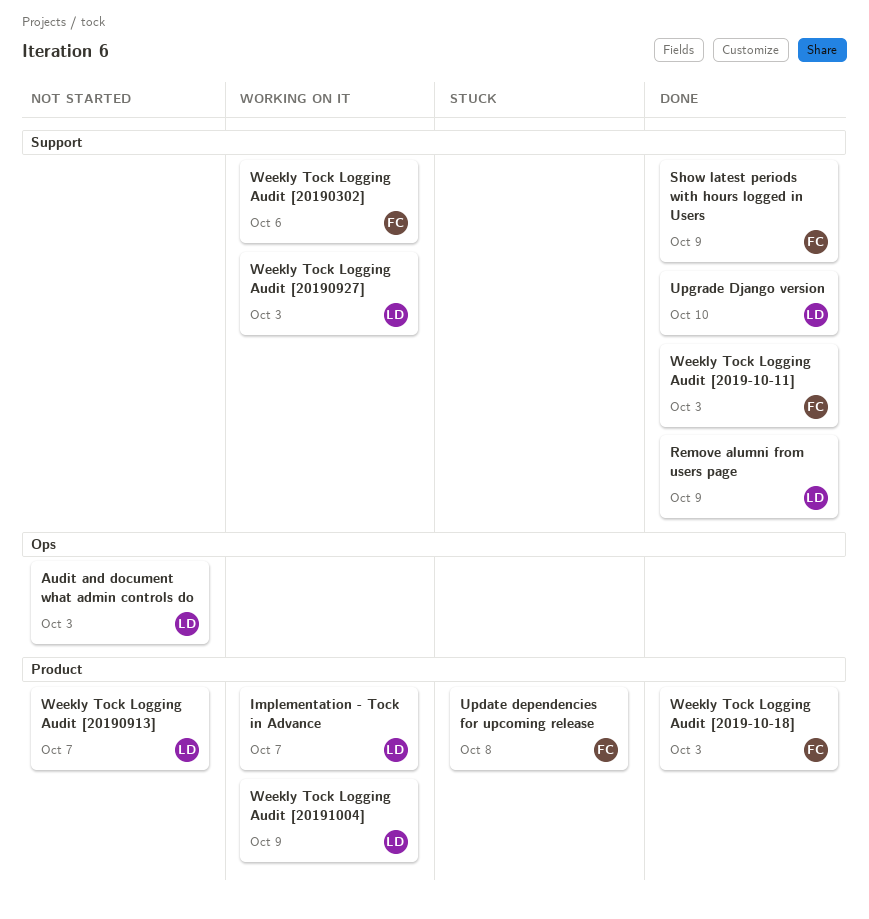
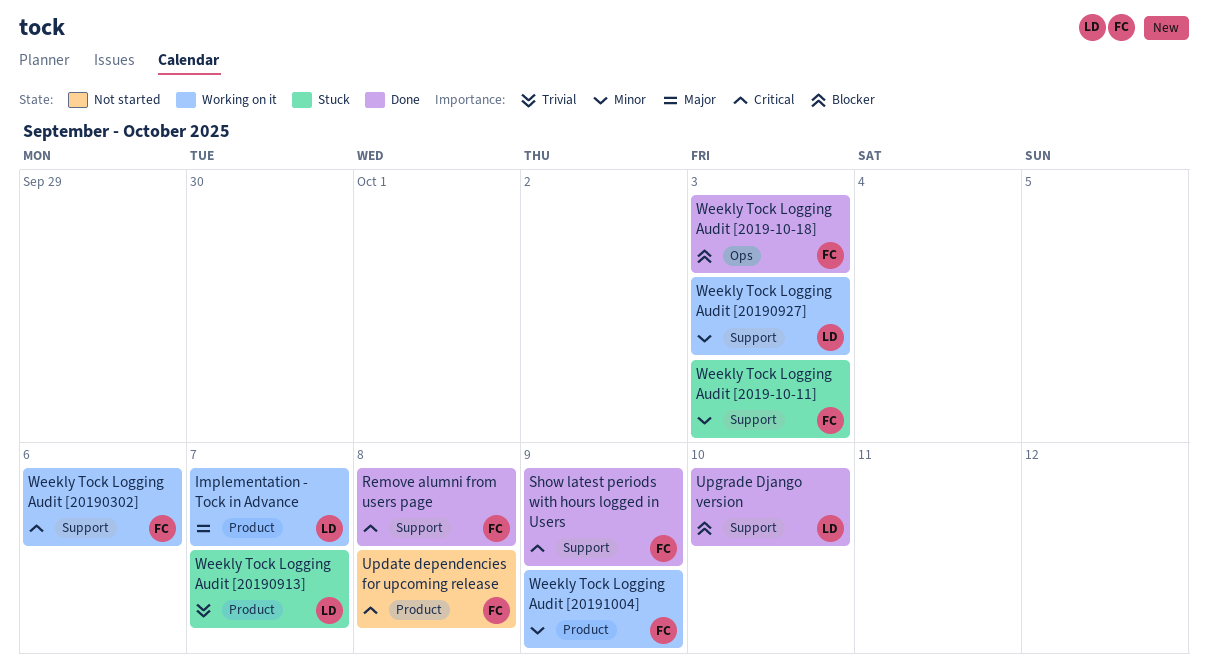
Audit and document what admin controls do: present -> none
Remove alumni from users page, owner: LD -> FC
Remove alumni from users page, due: Oct 9 -> Oct 8
Update dependencies for upcoming release, status: Stuck -> Not started
Weekly Tock Logging Audit [2019-10-11], status: Done -> Stuck
Weekly Tock Logging Audit [2019-10-18], label: Product -> Ops
Weekly Tock Logging Audit [20190913], status: Not started -> Stuck
Weekly Tock Logging Audit [20191004], owner: LD -> FC

